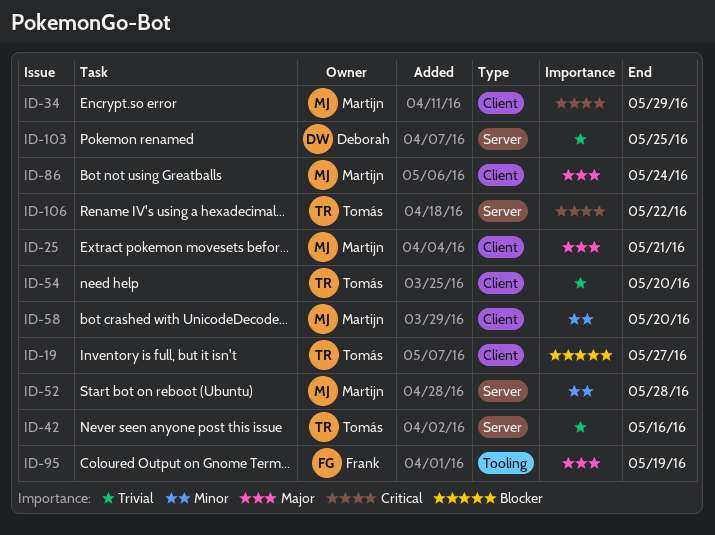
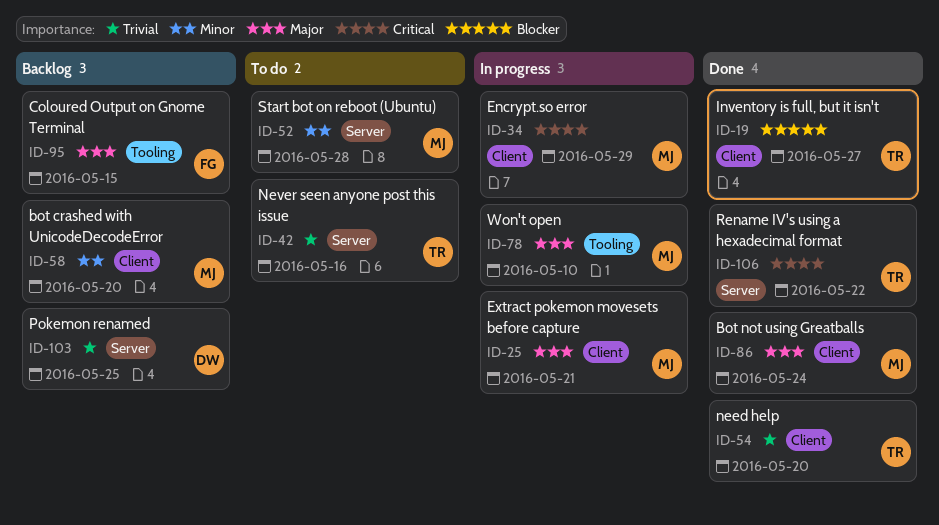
ID-78: none -> present
ID-95, due: May 19 -> May 15

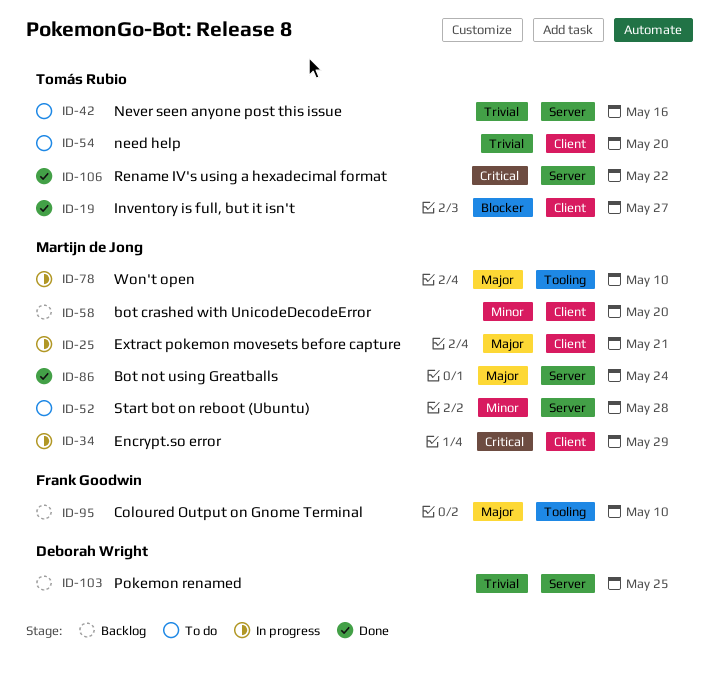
ID-54, status: Done -> To do
ID-86, label: Client -> Server
ID-95, due: May 15 -> May 10

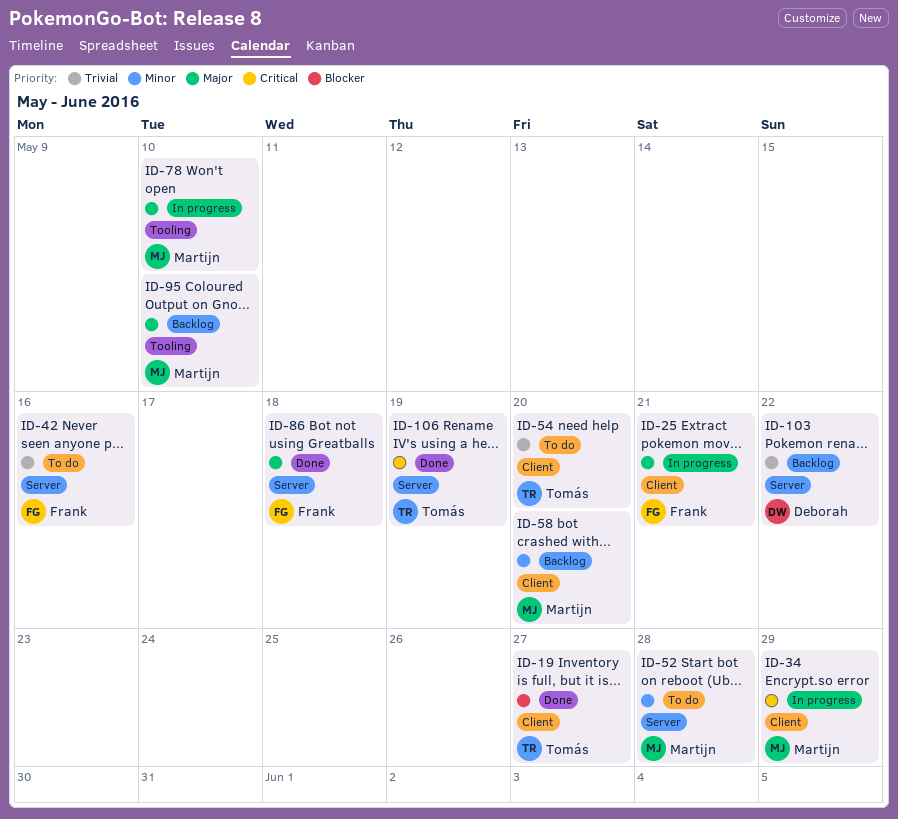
ID-25, owner: Martijn de Jong -> Frank Goodwin
ID-42, owner: Tomás Rubio -> Frank Goodwin
ID-86, owner: Martijn de Jong -> Frank Goodwin
ID-86, due: May 24 -> May 18
ID-95, owner: Frank Goodwin -> Martijn de Jong
ID-103, due: May 25 -> May 22
ID-106, due: May 22 -> May 19

